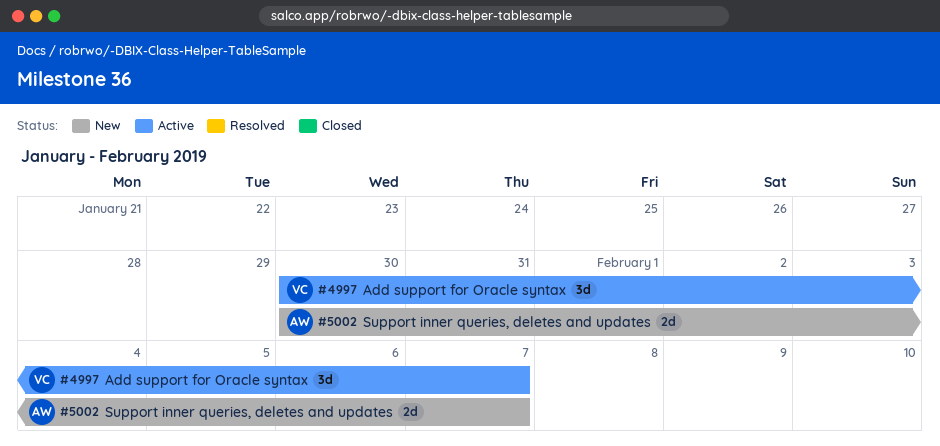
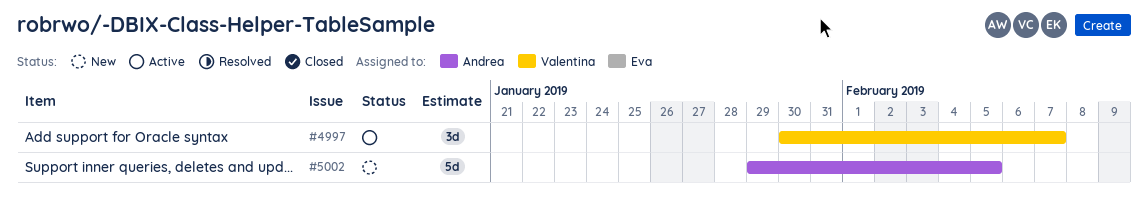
#5002, estimate: 2d -> 5d
#5002, start: Jan 30 -> Jan 29
#5002, due: Feb 7 -> Feb 5

